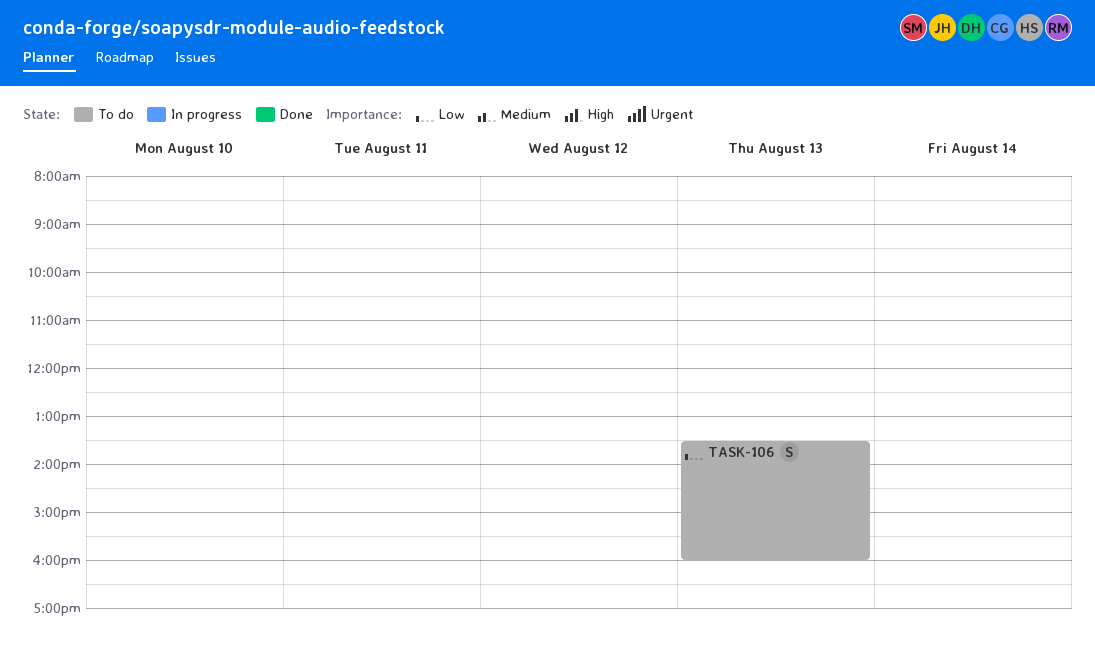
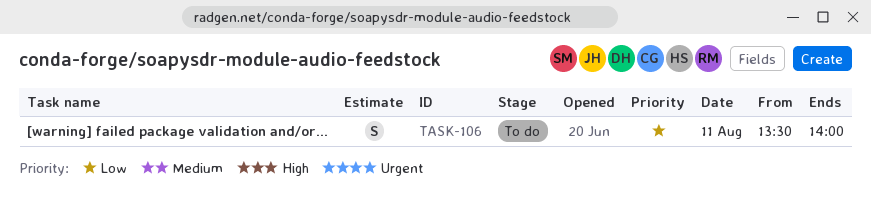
TASK-106, day: Aug 13 -> Aug 11
TASK-106, ends: 16:00 -> 14:00

